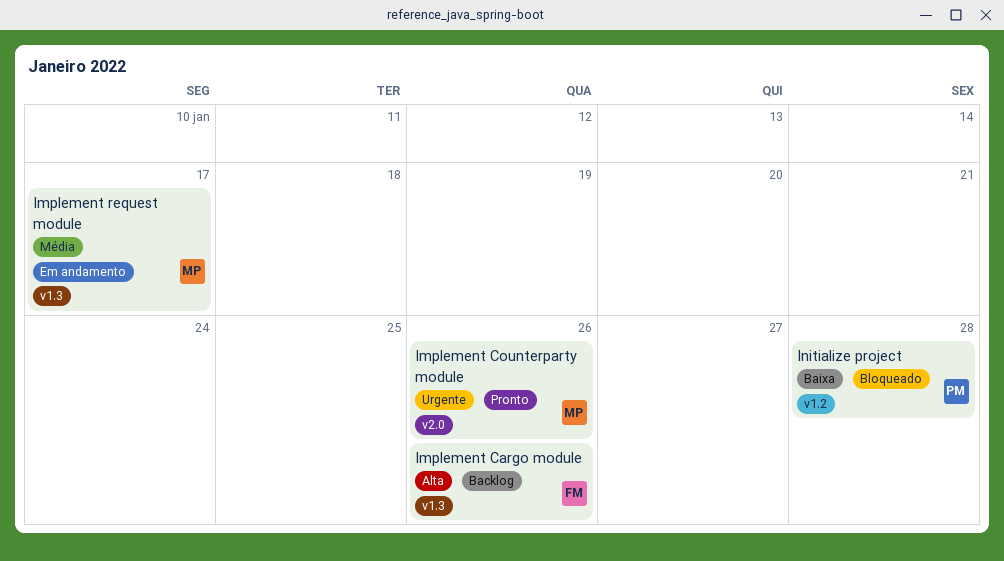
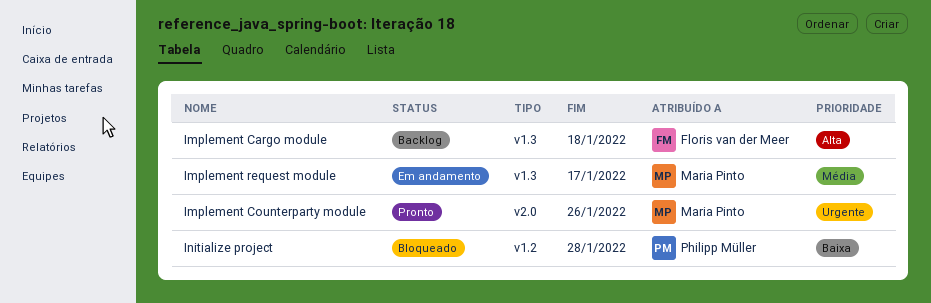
Implement Cargo module, due: Jan 26 -> Jan 18

